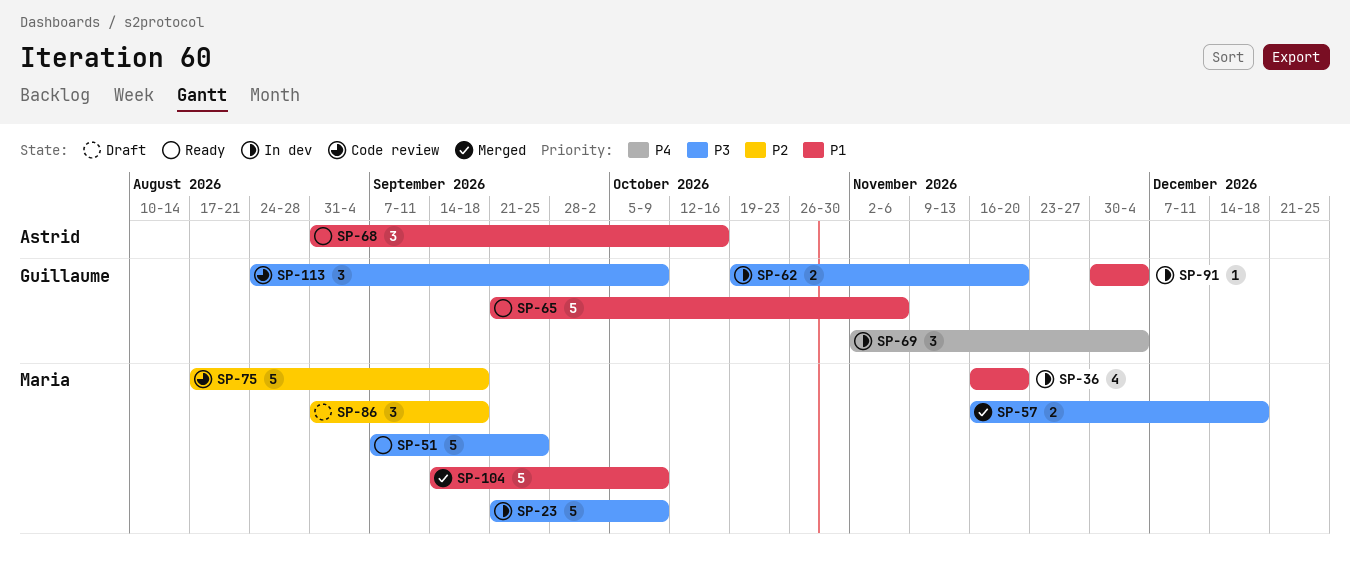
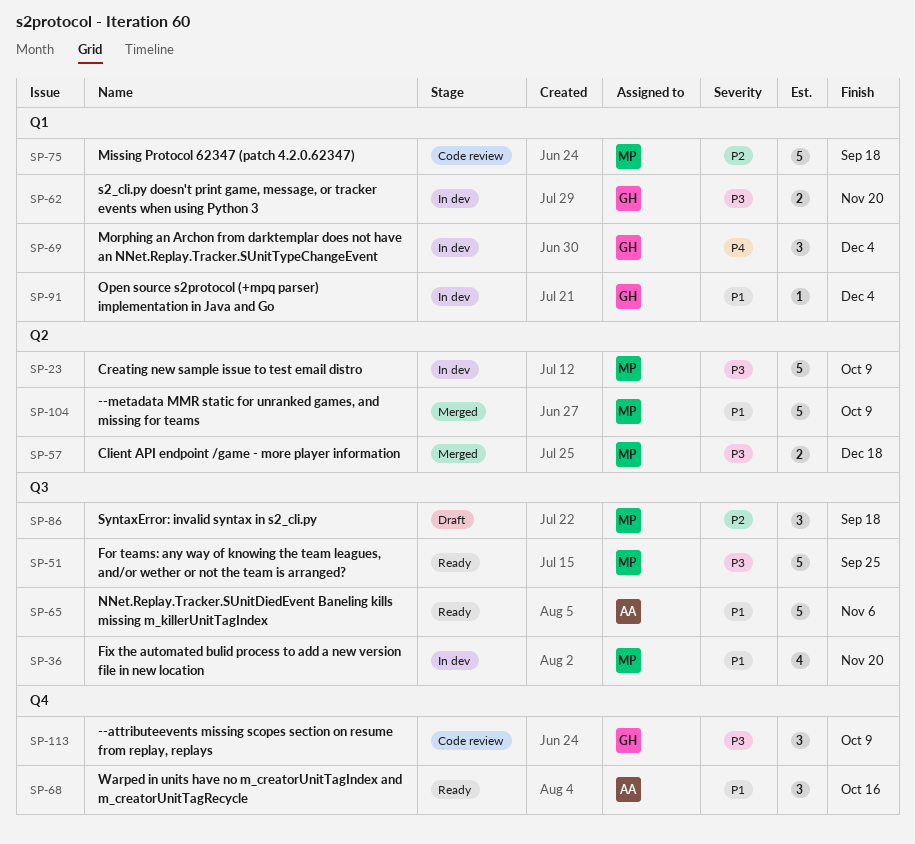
SP-65, owner: Guillaume -> Astrid

